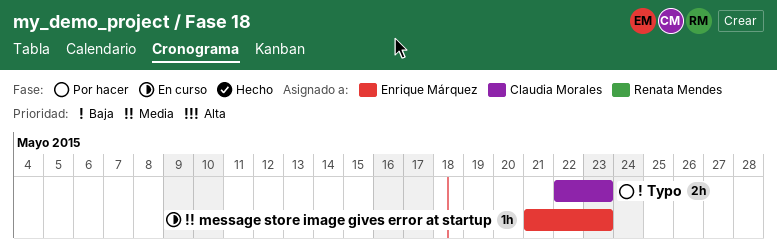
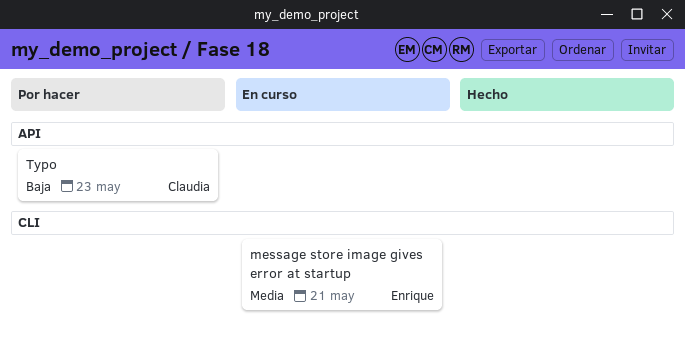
message store image gives error at startup, due: May 23 -> May 21

